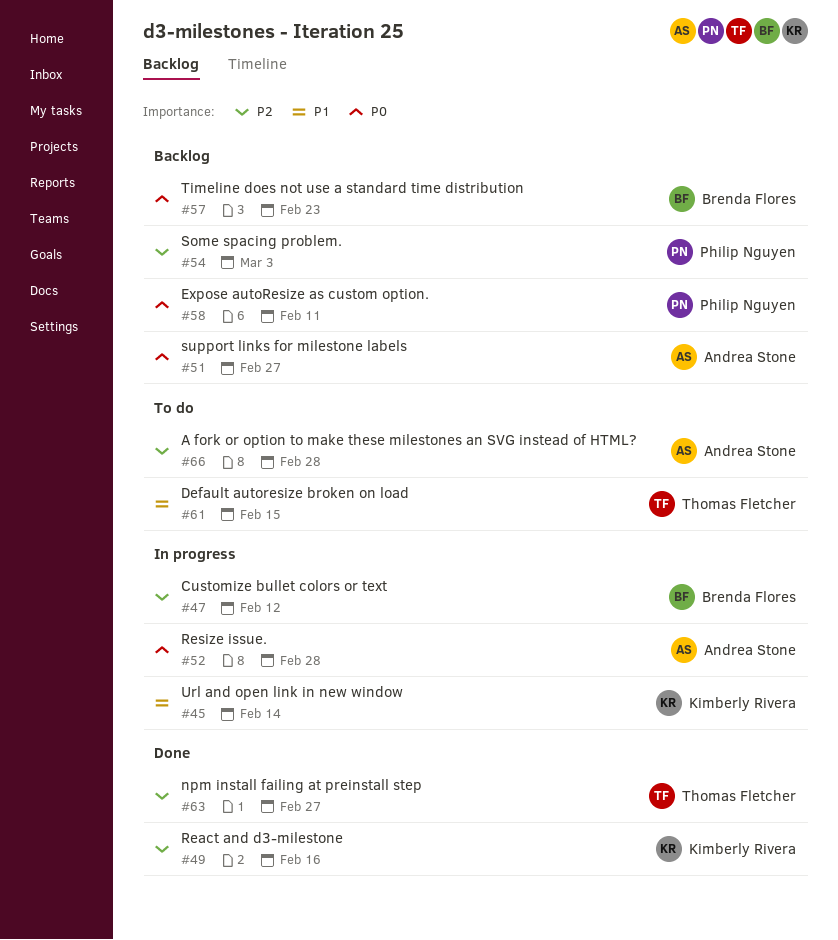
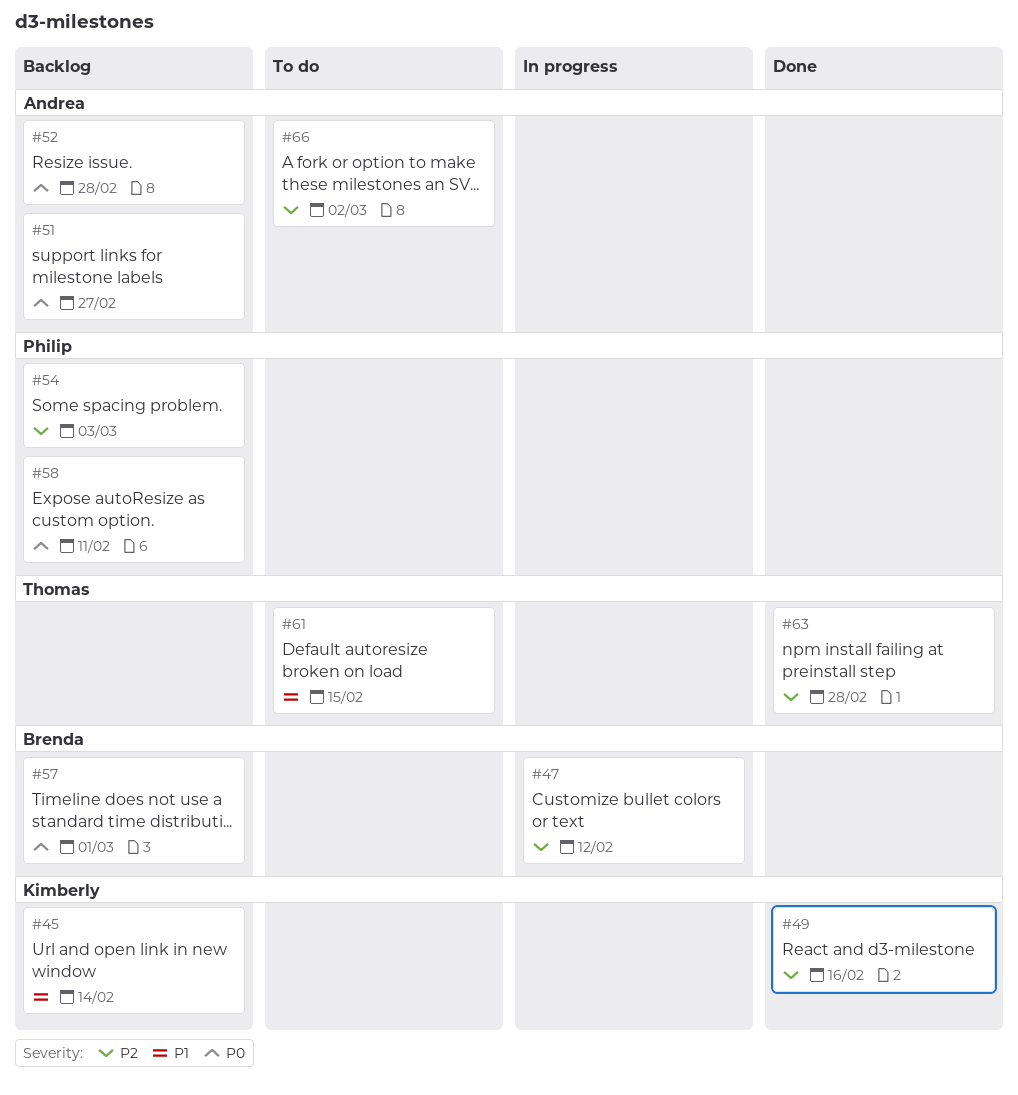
#45, status: In progress -> Backlog
#52, status: In progress -> Backlog
#57, due: Feb 23 -> Mar 1
#63, due: Feb 27 -> Feb 28
#66, due: Feb 28 -> Mar 2

